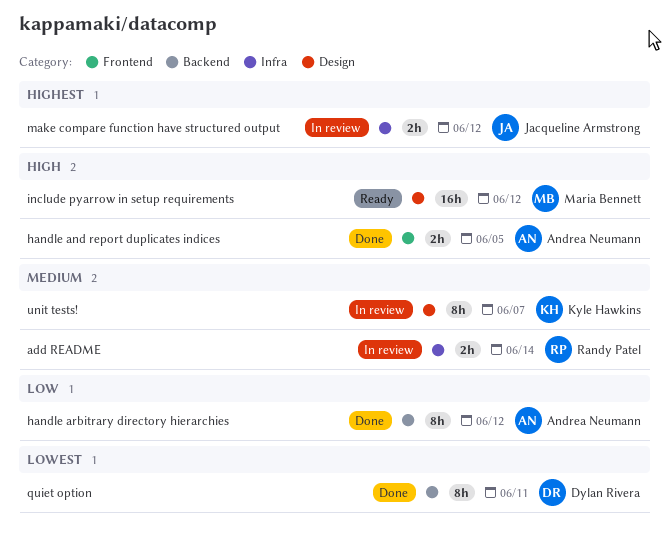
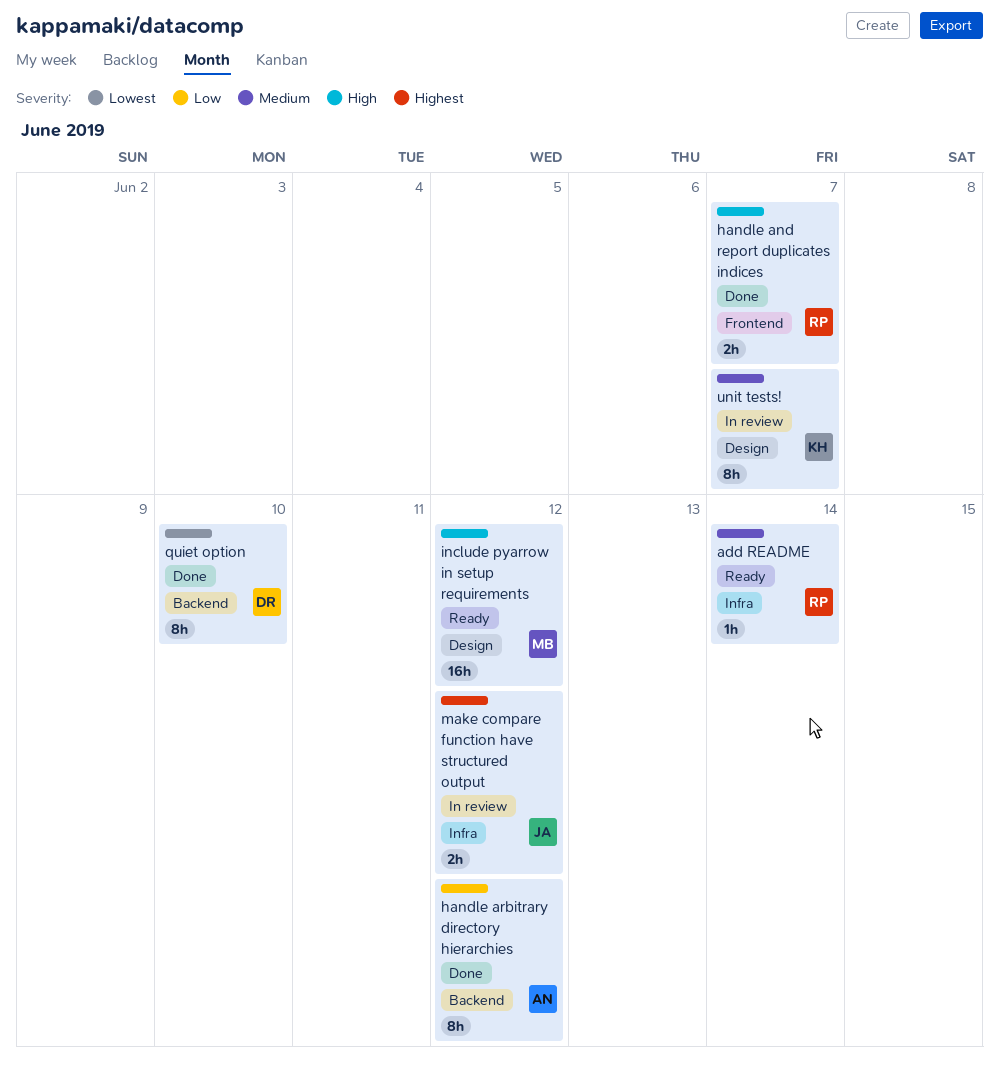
add README, status: In review -> Ready
add README, estimate: 2h -> 1h
handle and report duplicates indices, owner: Andrea Neumann -> Randy Patel
handle and report duplicates indices, due: Jun 5 -> Jun 7
quiet option, due: Jun 11 -> Jun 10

